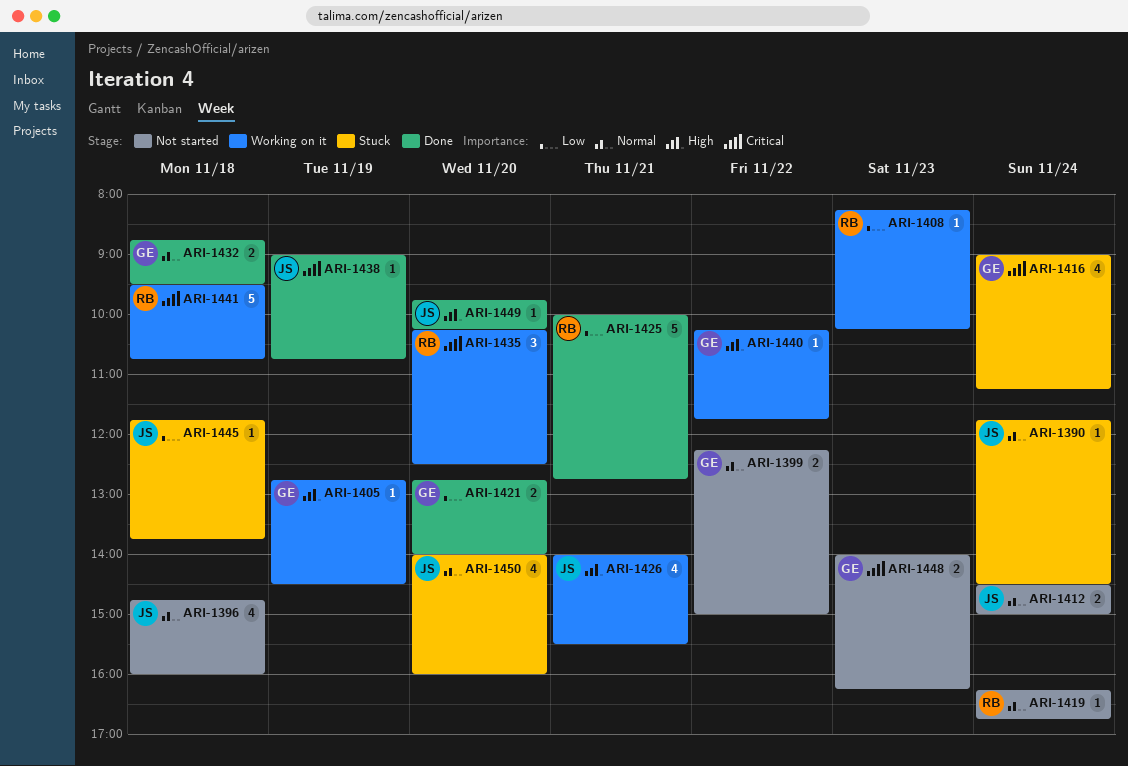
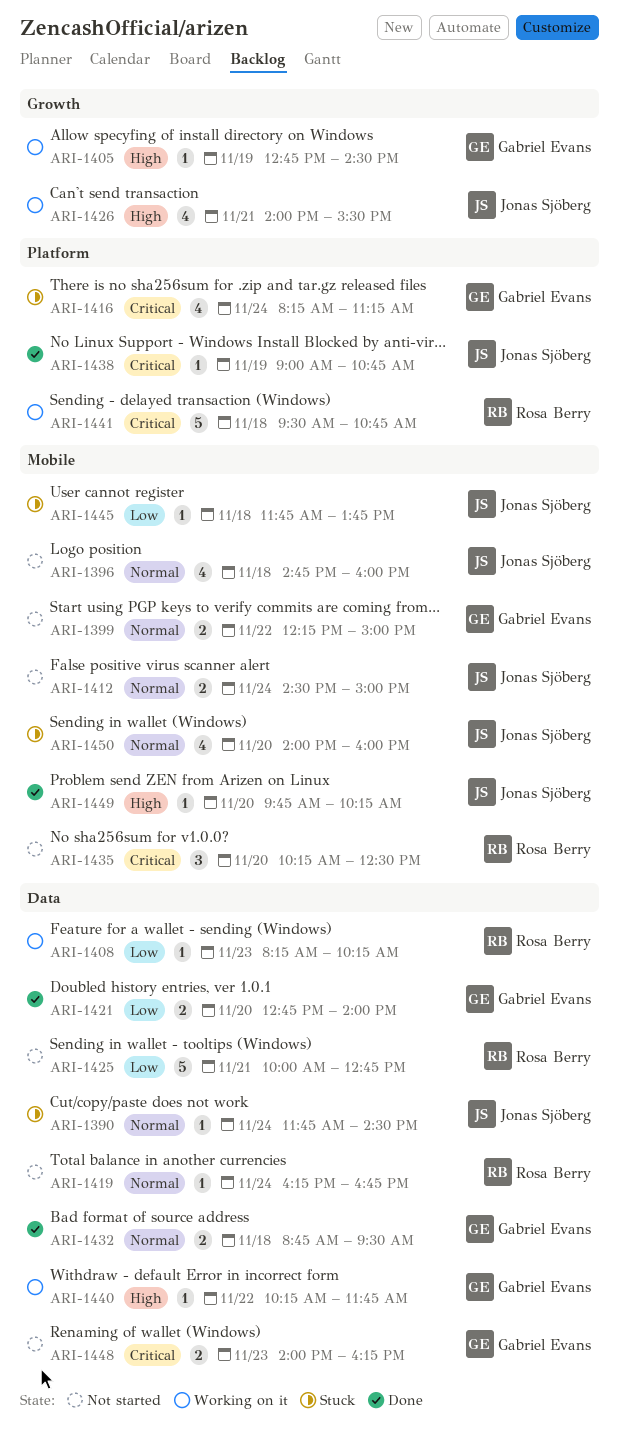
ARI-1416, begins: 09:00 -> 08:15
ARI-1425, status: Done -> Not started
ARI-1435, status: Working on it -> Not started

